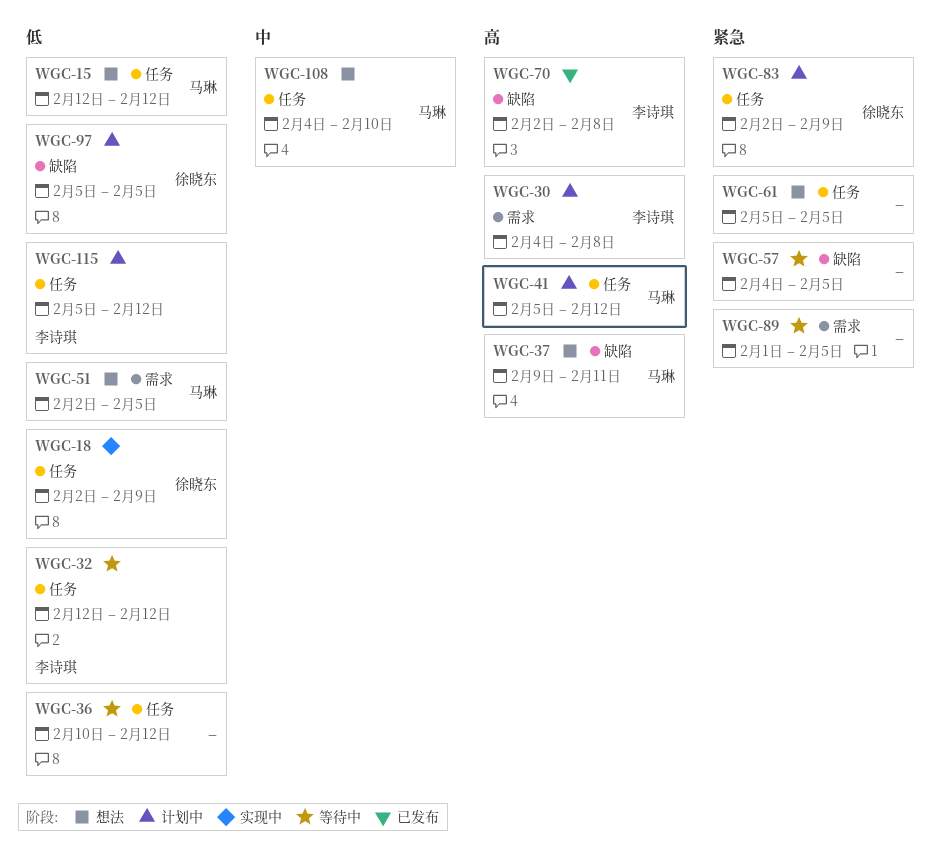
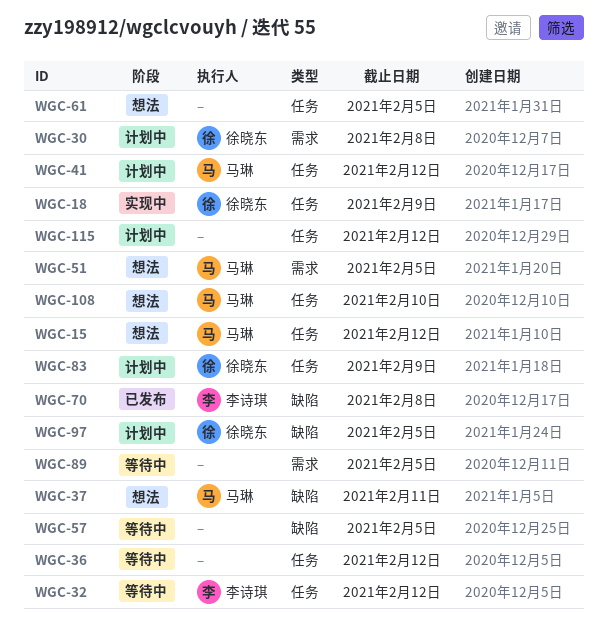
WGC-30, owner: 李诗琪 -> 徐晓东
WGC-115, owner: 李诗琪 -> none

